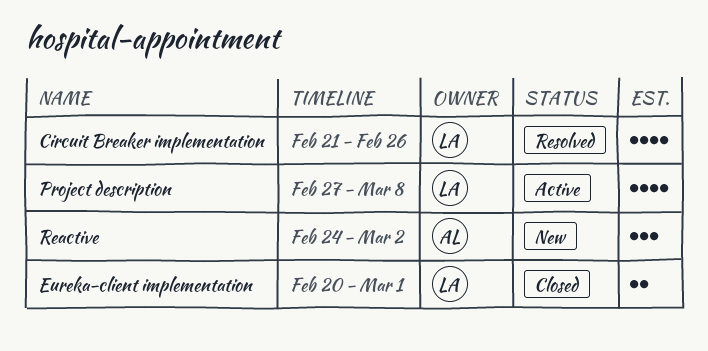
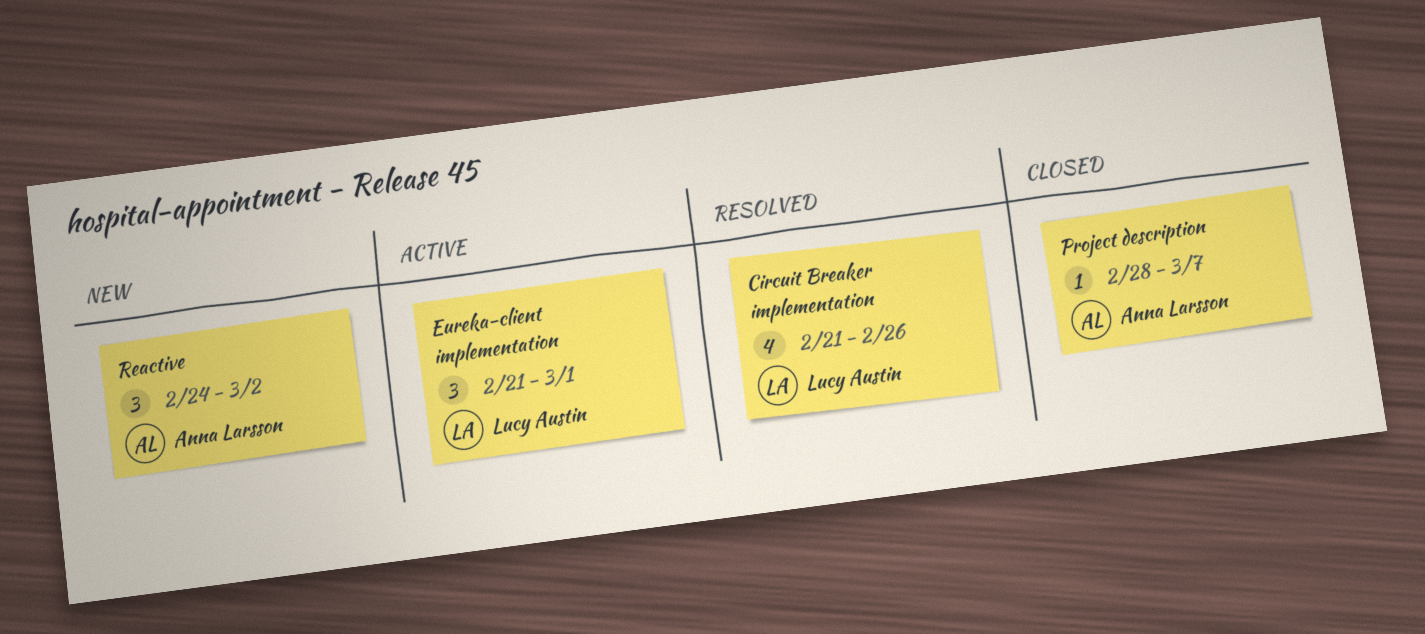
Eureka-client implementation, status: Closed -> Active
Eureka-client implementation, estimate: 2 -> 3
Eureka-client implementation, start: Feb 20 -> Feb 21
Project description, status: Active -> Closed
Project description, owner: Lucy Austin -> Anna Larsson
Project description, estimate: 4 -> 1
Project description, start: Feb 27 -> Feb 28
Project description, due: Mar 8 -> Mar 7

